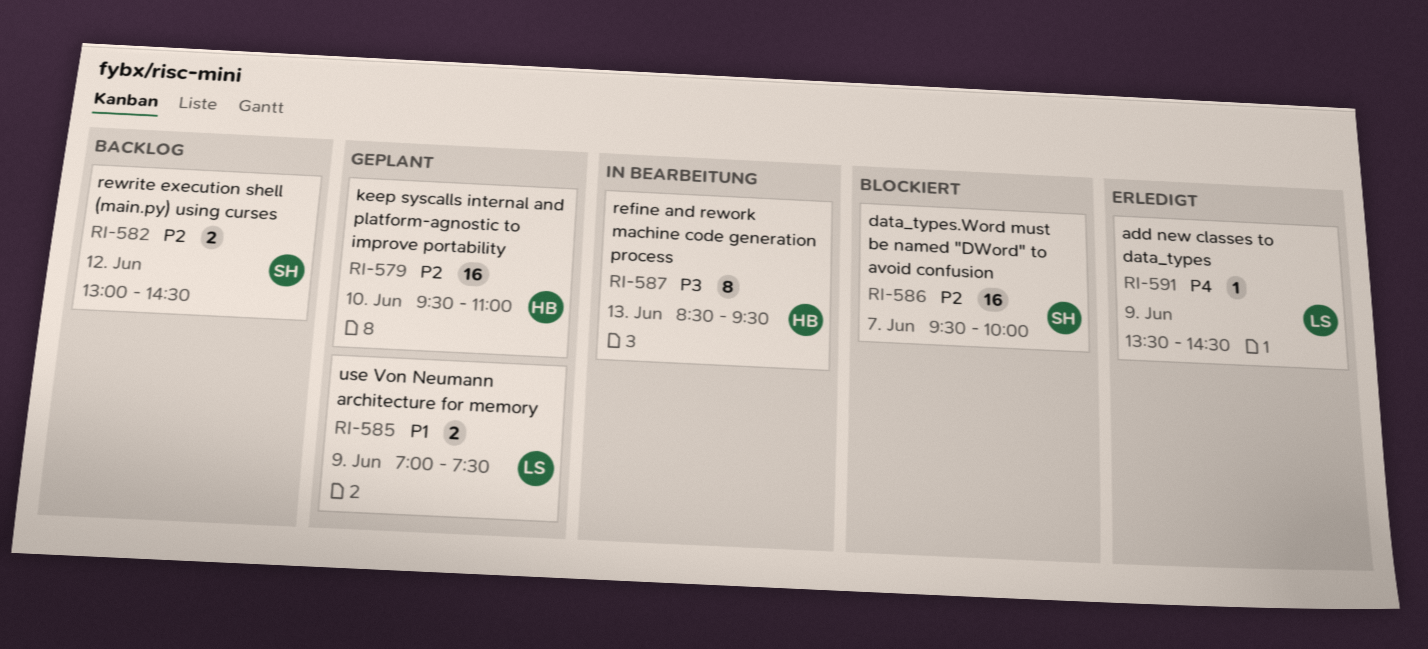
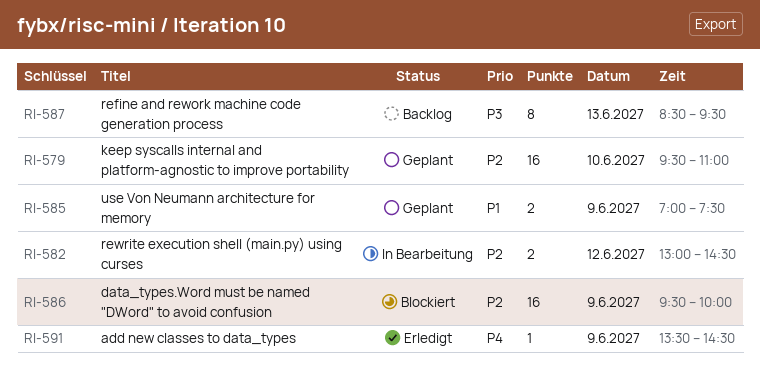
RI-582, status: Backlog -> In Bearbeitung
RI-586, day: Jun 7 -> Jun 9
RI-587, status: In Bearbeitung -> Backlog

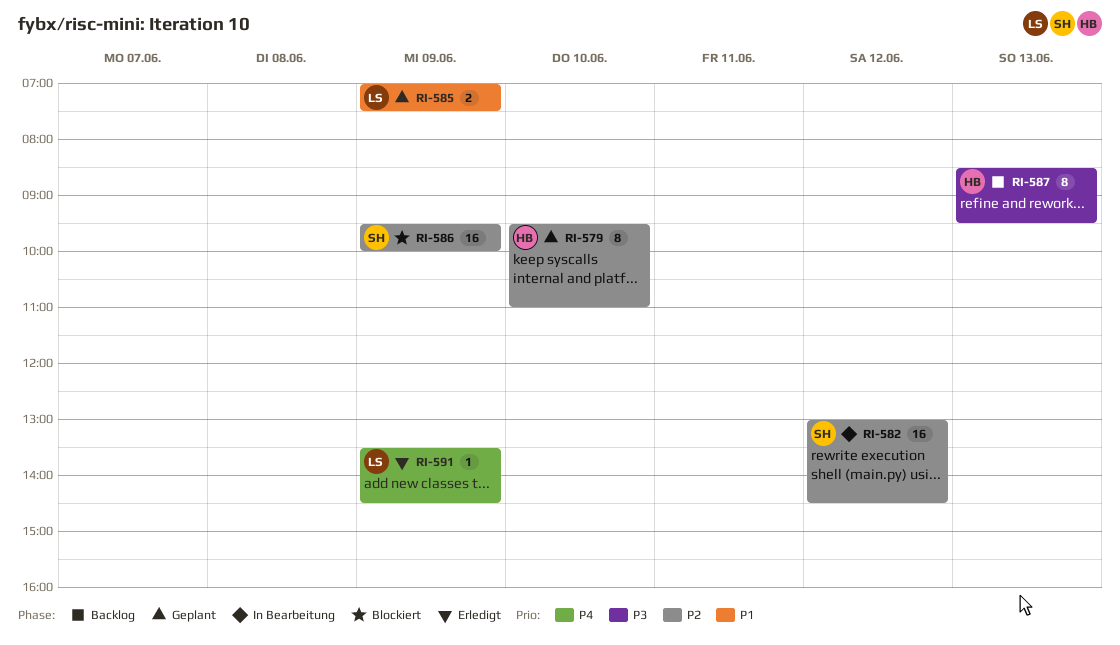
RI-579, estimate: 16 -> 8
RI-582, estimate: 2 -> 16

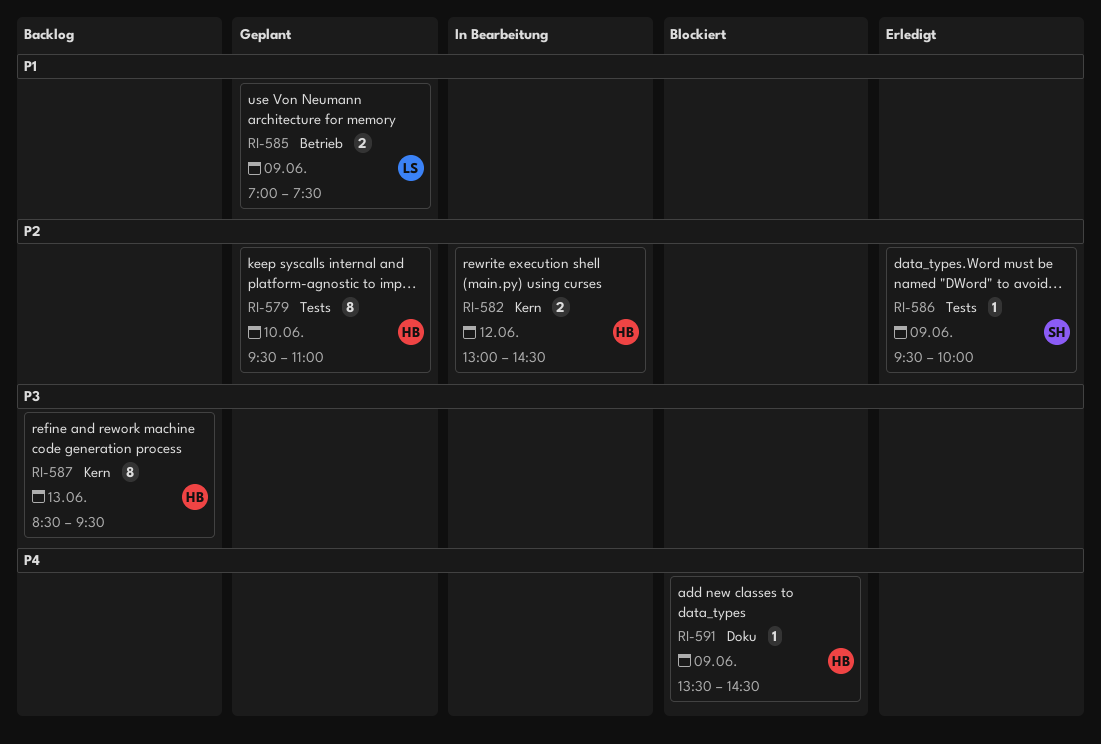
RI-582, owner: SH -> HB
RI-582, estimate: 16 -> 2
RI-586, status: Blockiert -> Erledigt
RI-586, estimate: 16 -> 1
RI-591, status: Erledigt -> Blockiert
RI-591, owner: LS -> HB

